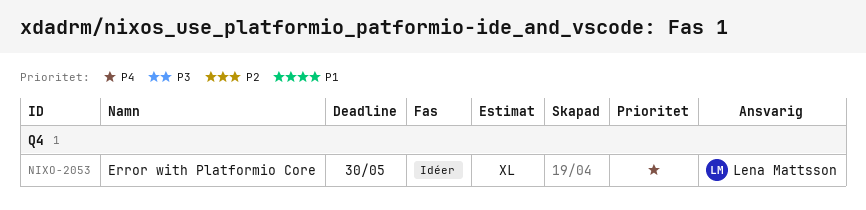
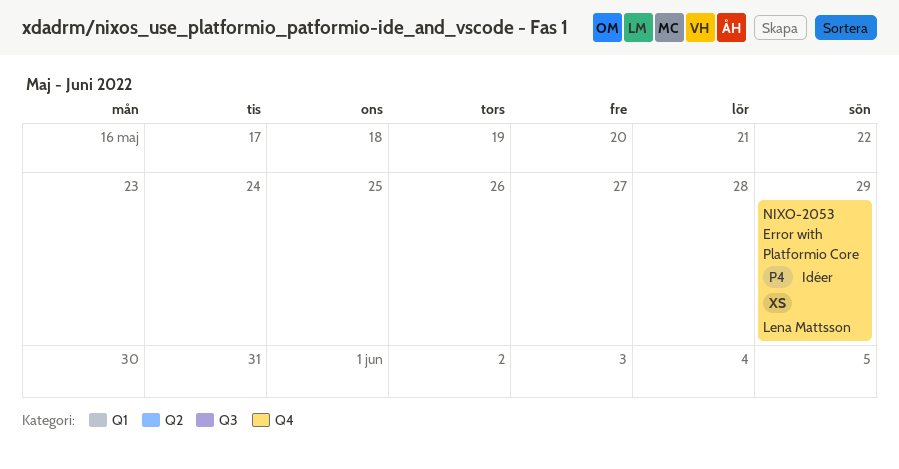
NIXO-2053, estimate: XL -> XS
NIXO-2053, due: May 30 -> May 29

